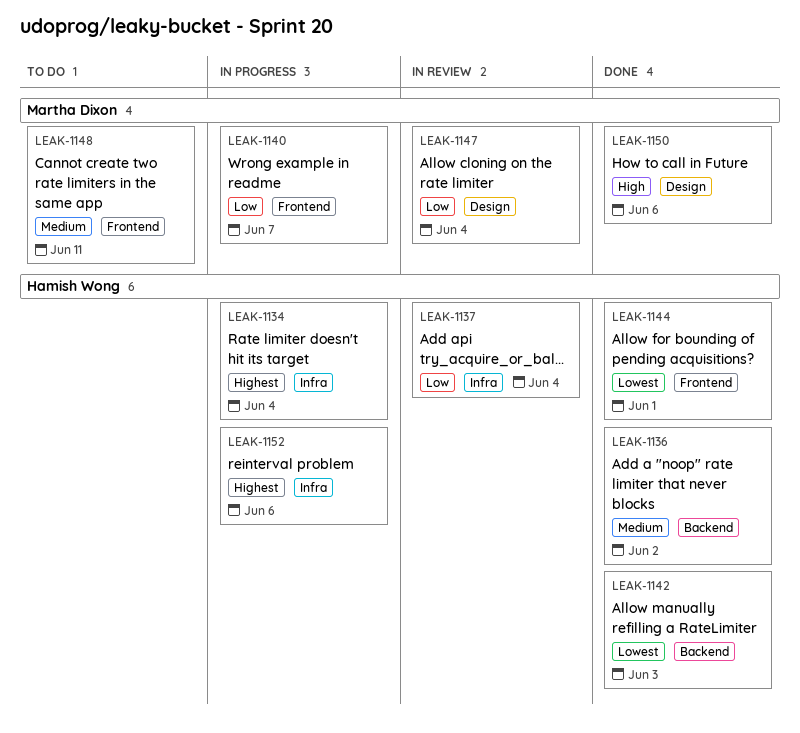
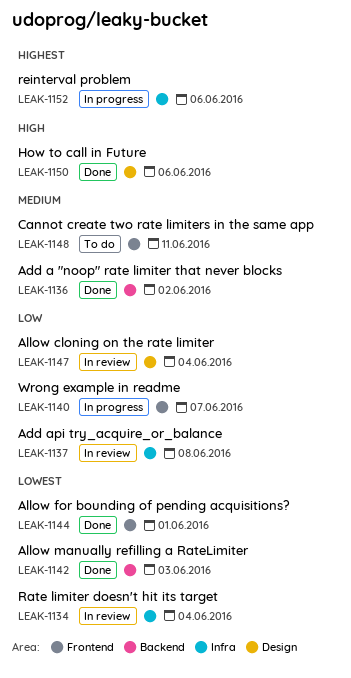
LEAK-1134, status: In progress -> In review
LEAK-1134, priority: Highest -> Lowest
LEAK-1137, due: Jun 4 -> Jun 8

